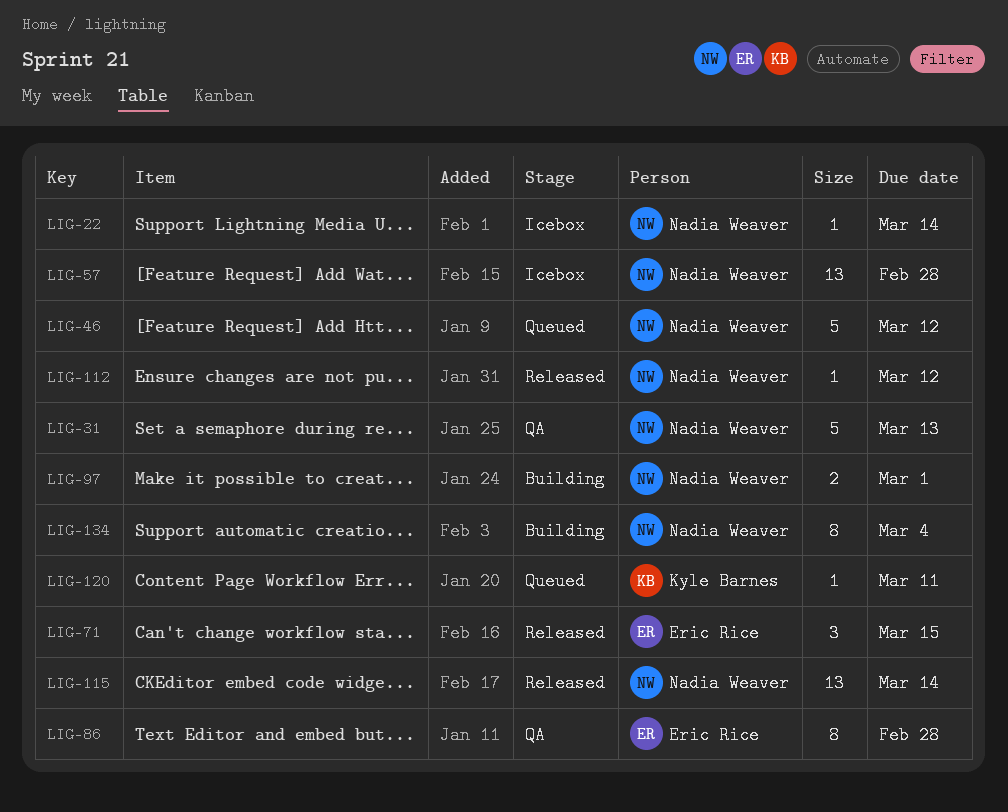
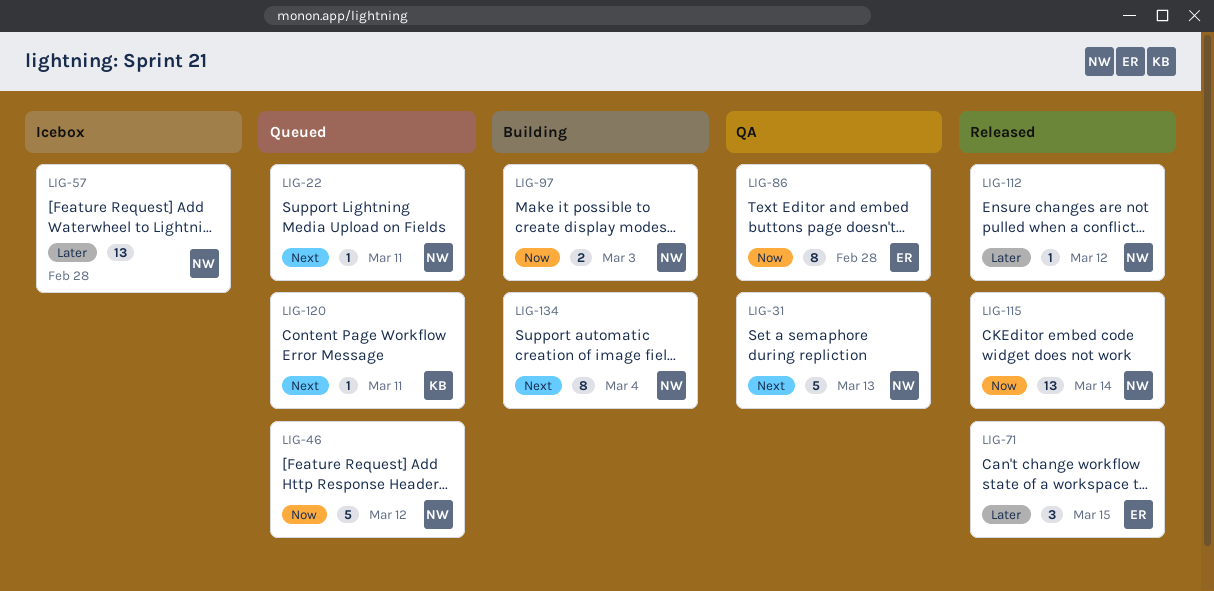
LIG-22, status: Icebox -> Queued
LIG-22, due: Mar 14 -> Mar 11
LIG-97, due: Mar 1 -> Mar 3

